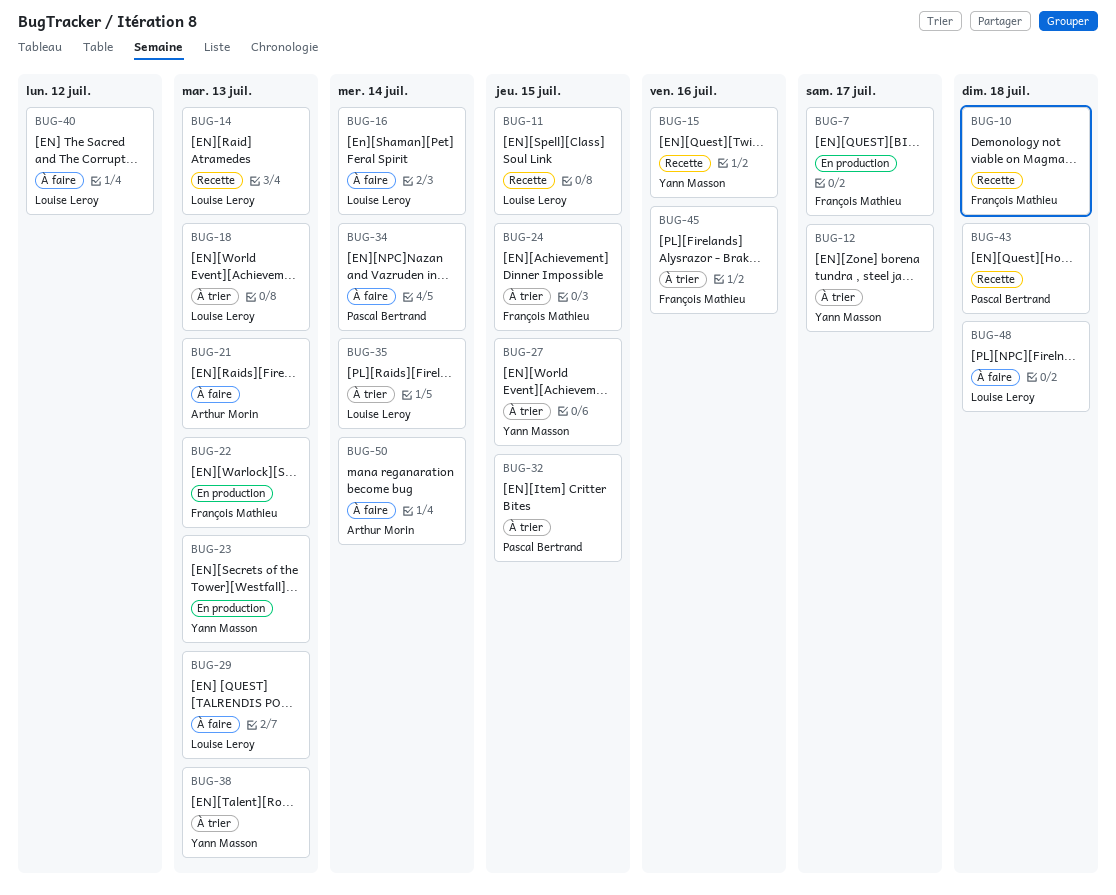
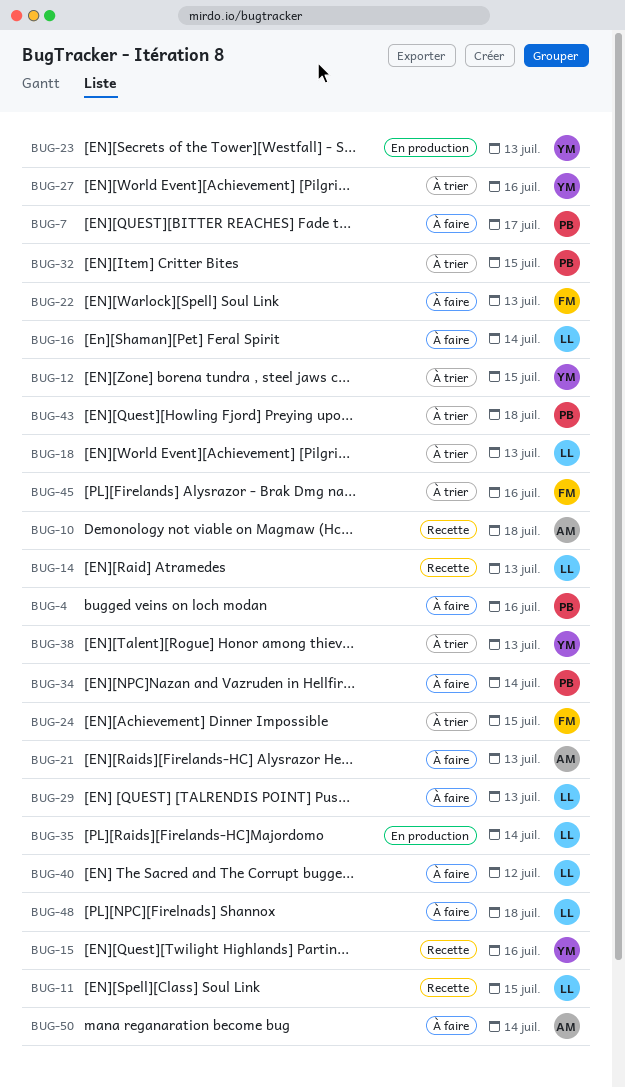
BUG-4: none -> present
BUG-7, status: En production -> À faire
BUG-7, owner: François Mathieu -> Pascal Bertrand
BUG-10, owner: François Mathieu -> Arthur Morin
BUG-12, due: Jul 17 -> Jul 15
BUG-22, status: En production -> À faire
BUG-27, due: Jul 15 -> Jul 16
BUG-35, status: À trier -> En production
BUG-43, status: Recette -> À trier

